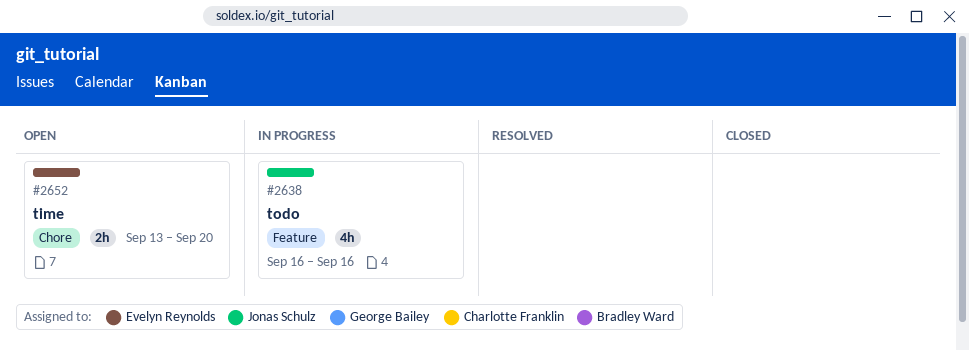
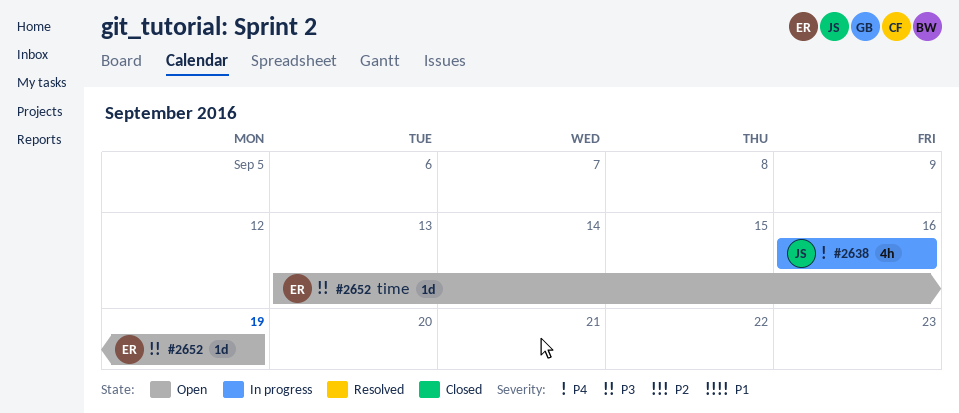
#2652, estimate: 2h -> 1d
#2652, due: Sep 20 -> Sep 19

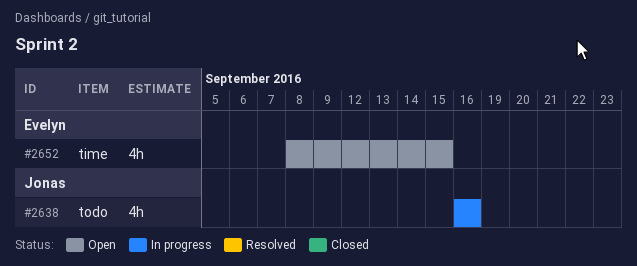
#2652, estimate: 1d -> 4h
#2652, start: Sep 13 -> Sep 8
#2652, due: Sep 19 -> Sep 15

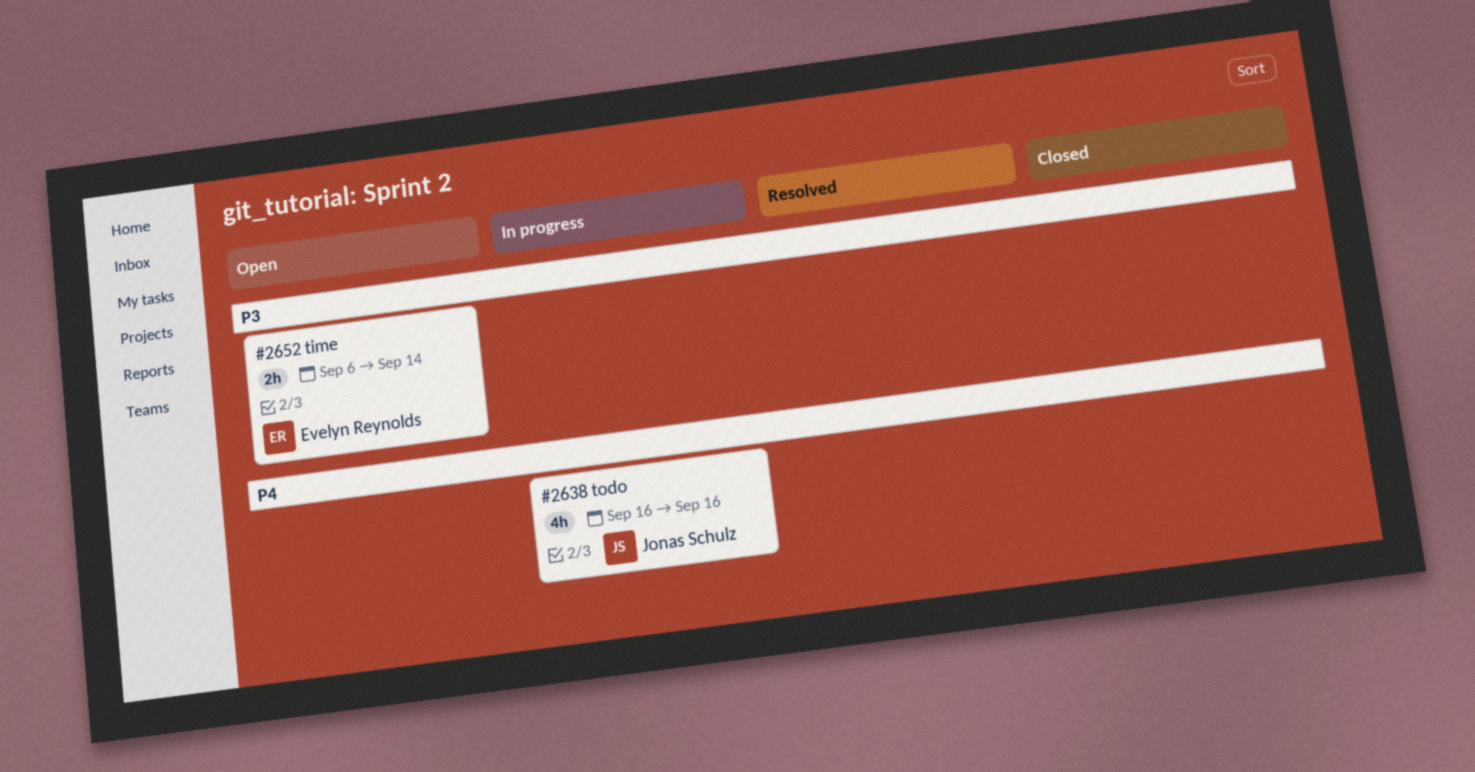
#2652, estimate: 4h -> 2h
#2652, start: Sep 8 -> Sep 6
#2652, due: Sep 15 -> Sep 14

